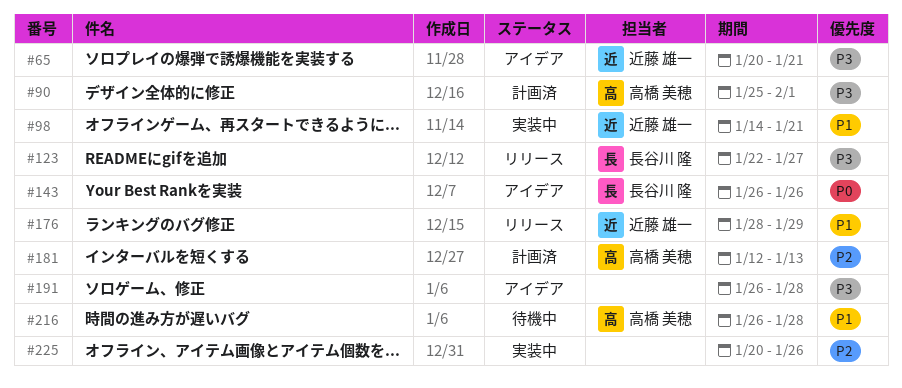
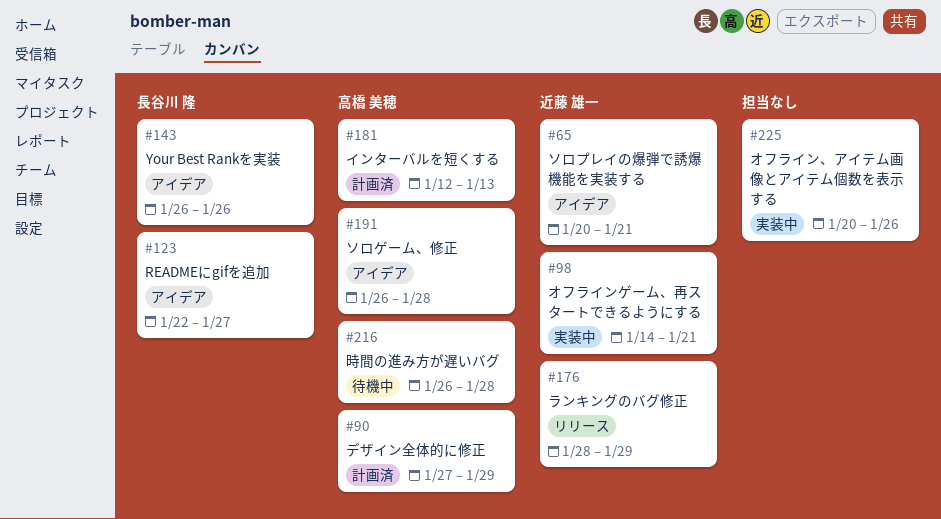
#90, start: Jan 25 -> Jan 27
#90, due: Feb 1 -> Jan 29
#123, status: リリース -> アイデア
#191, owner: none -> 高橋 美穂

